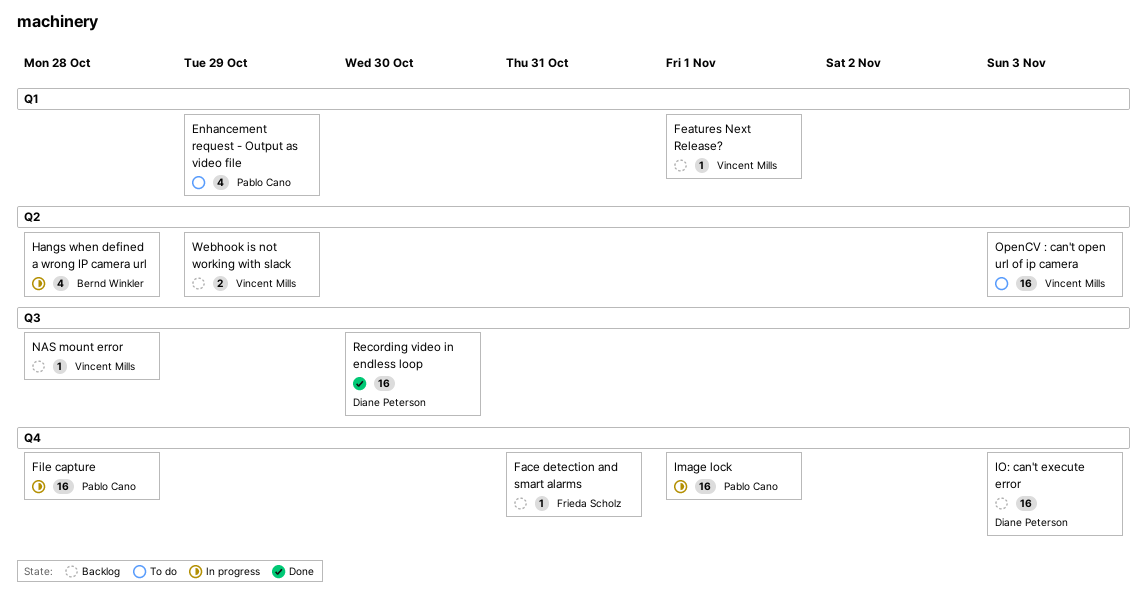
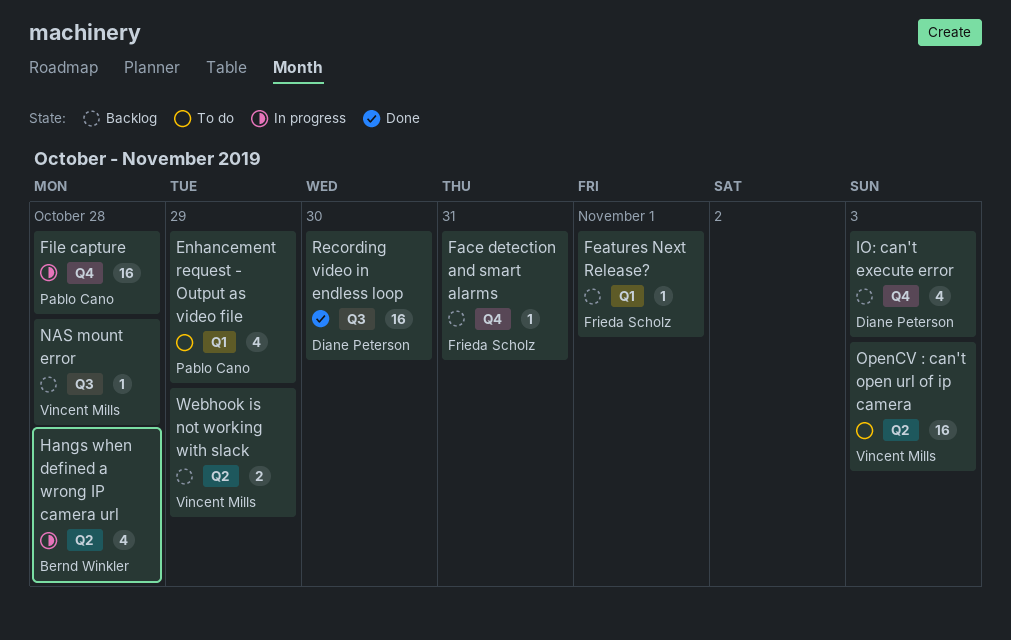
Features Next Release?, owner: Vincent Mills -> Frieda Scholz
Image lock: present -> none
IO: can't execute error, estimate: 16 -> 4

